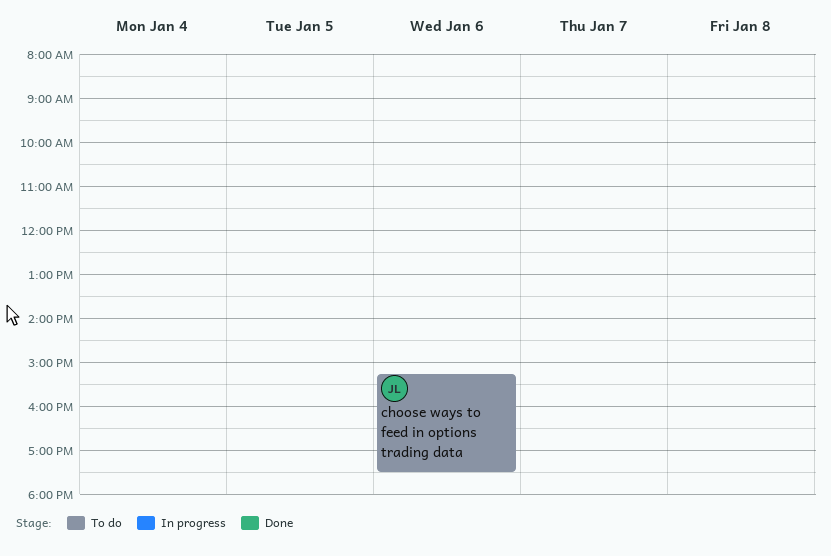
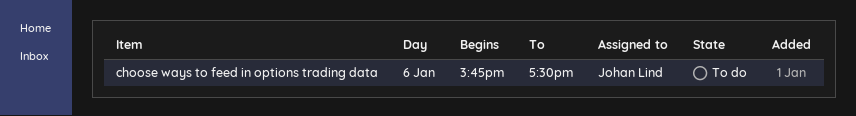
choose ways to feed in options trading data, begins: 15:15 -> 15:45

